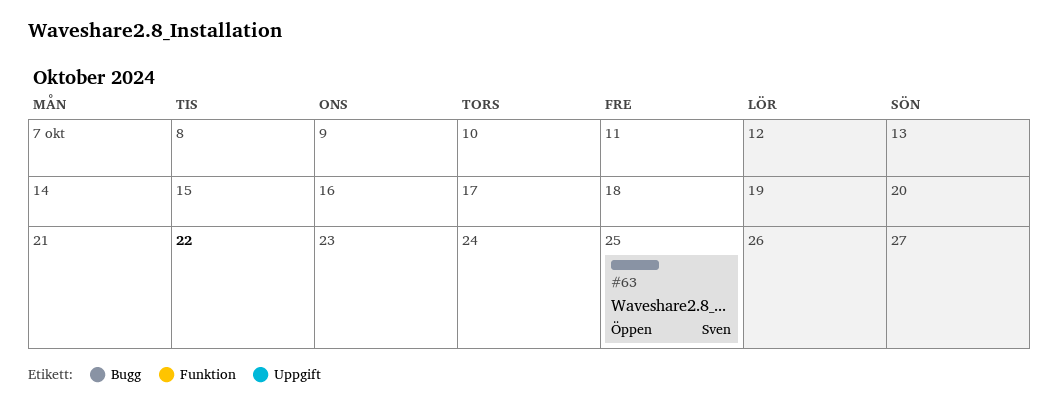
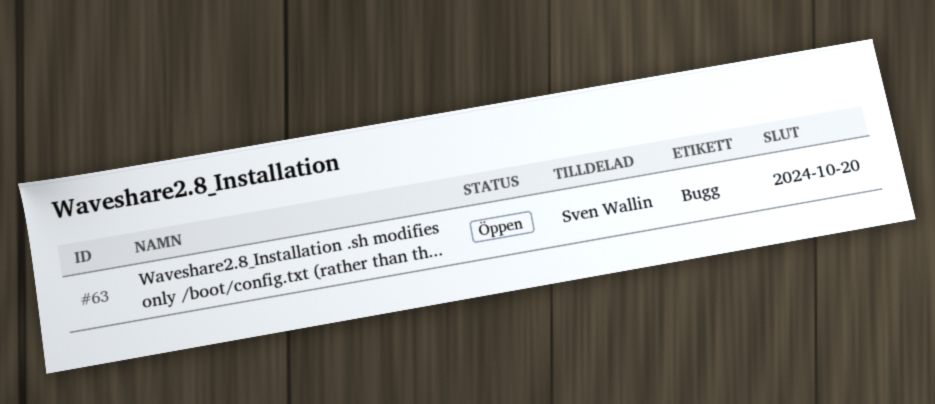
#63, due: Oct 25 -> Oct 20

